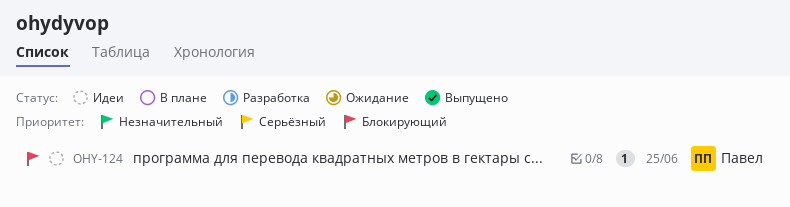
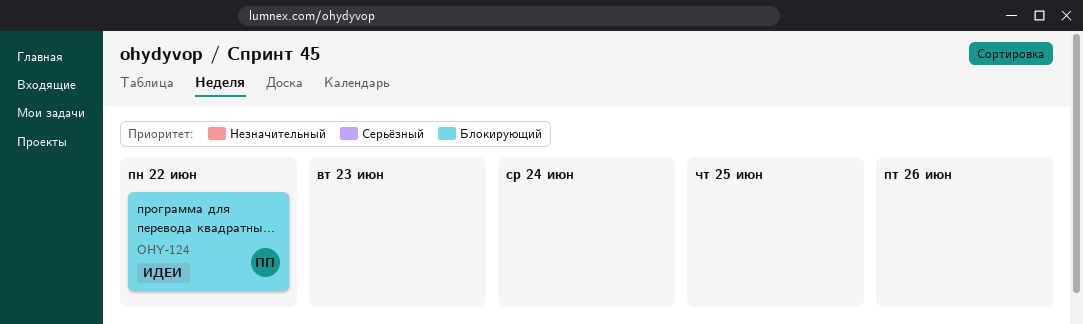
OHY-124, due: Jun 25 -> Jun 22

